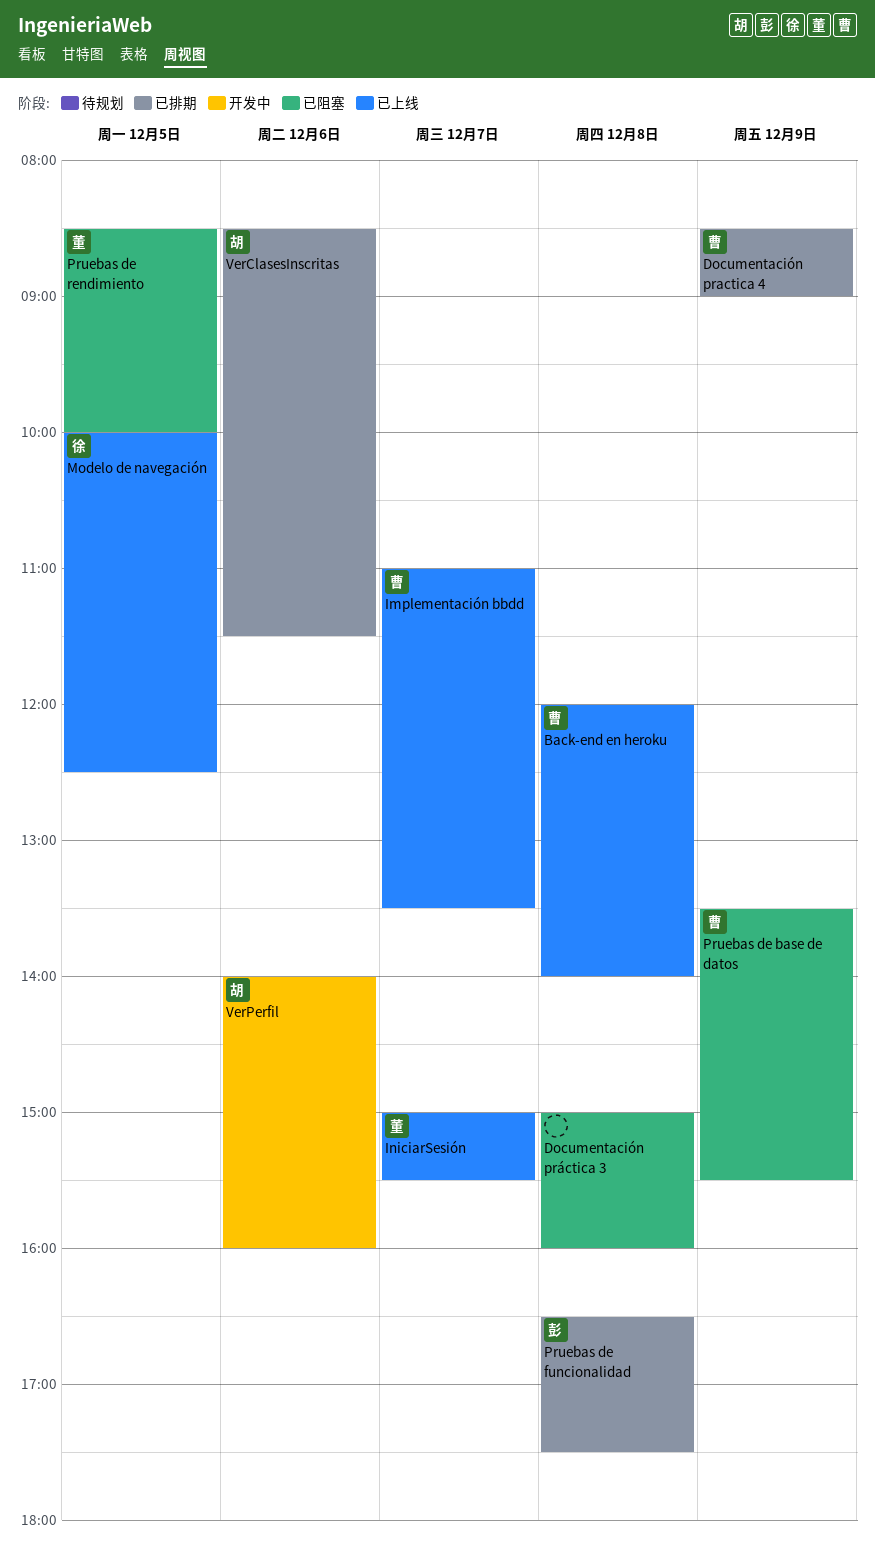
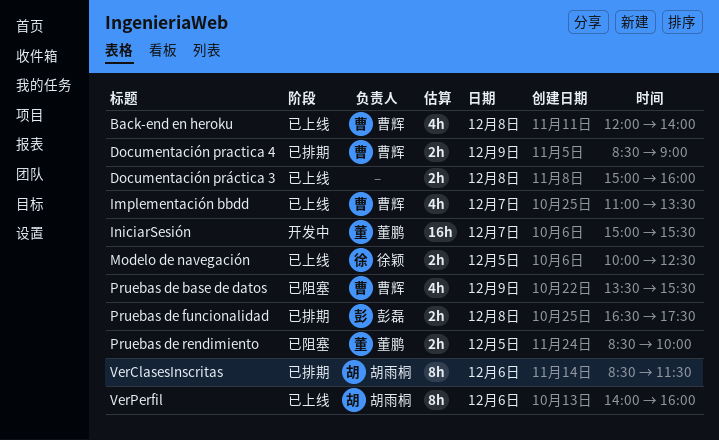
Documentación práctica 3, status: 已阻塞 -> 已上线
IniciarSesión, status: 已上线 -> 开发中
VerPerfil, status: 开发中 -> 已上线

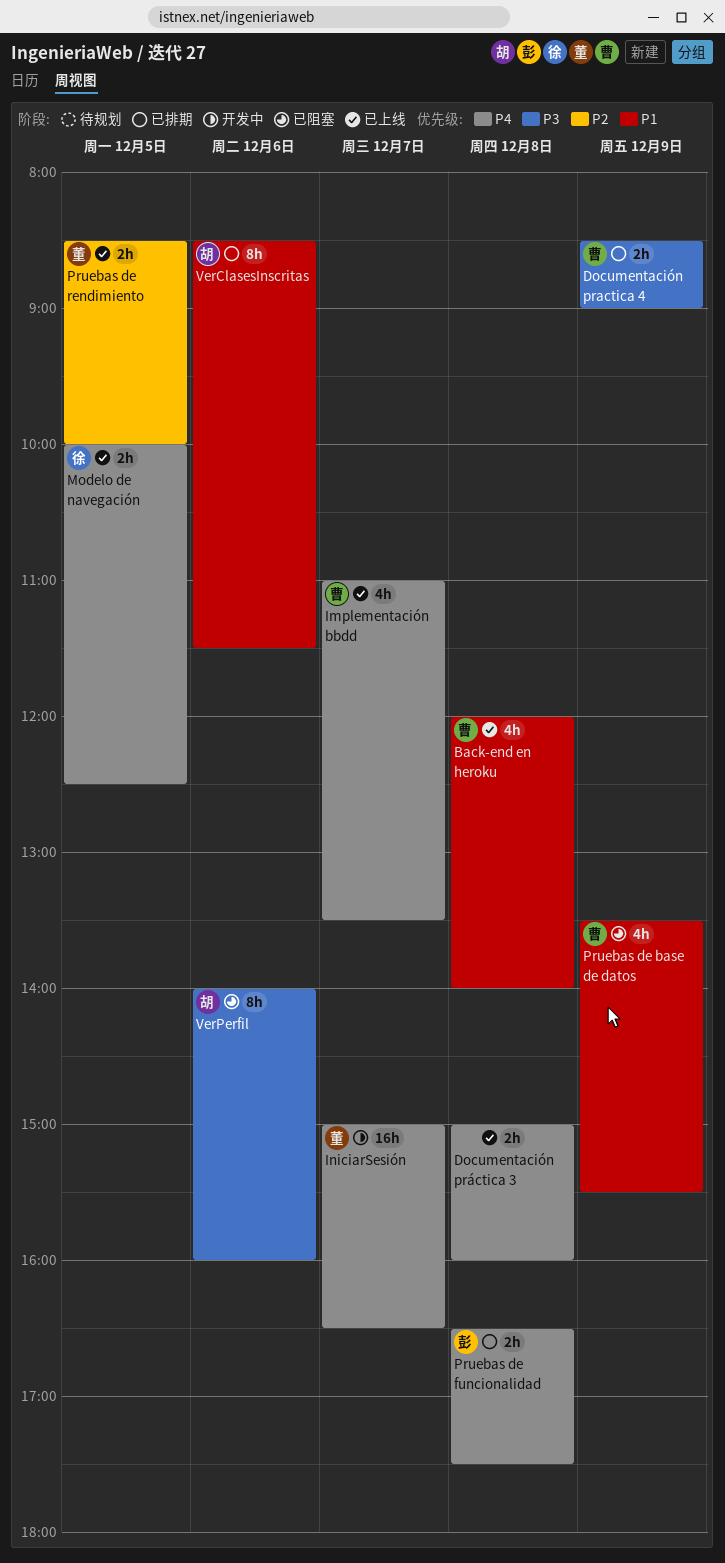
IniciarSesión, ends: 15:30 -> 16:30
Pruebas de rendimiento, status: 已阻塞 -> 已上线
VerPerfil, status: 已上线 -> 已阻塞

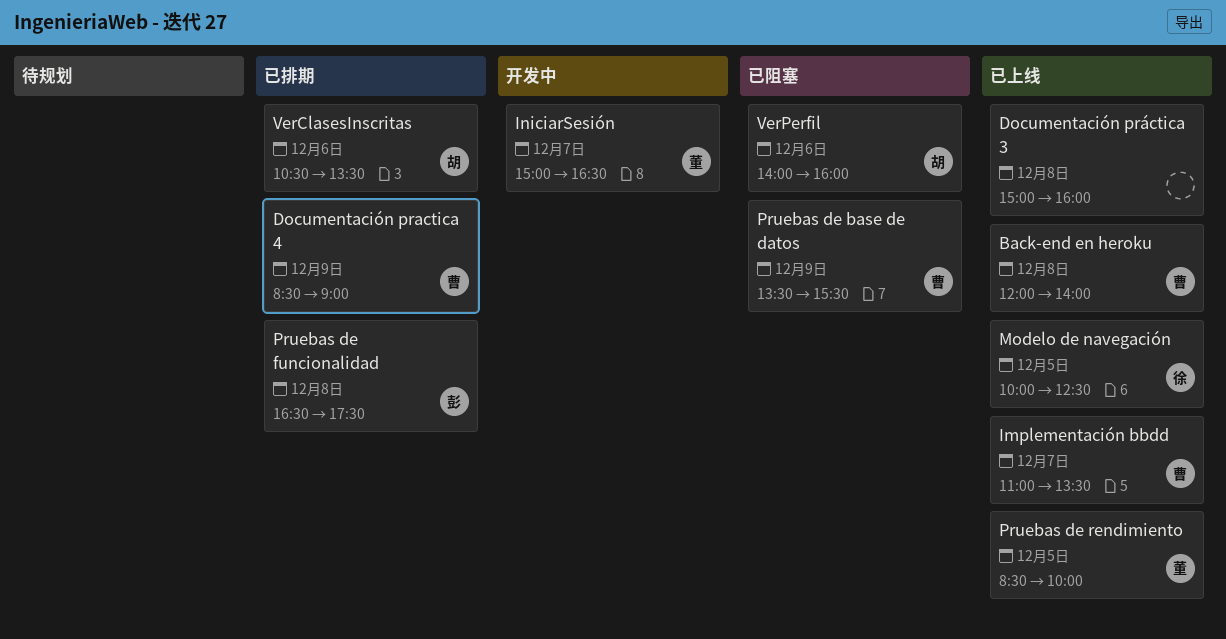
VerClasesInscritas, begins: 08:30 -> 10:30
VerClasesInscritas, ends: 11:30 -> 13:30

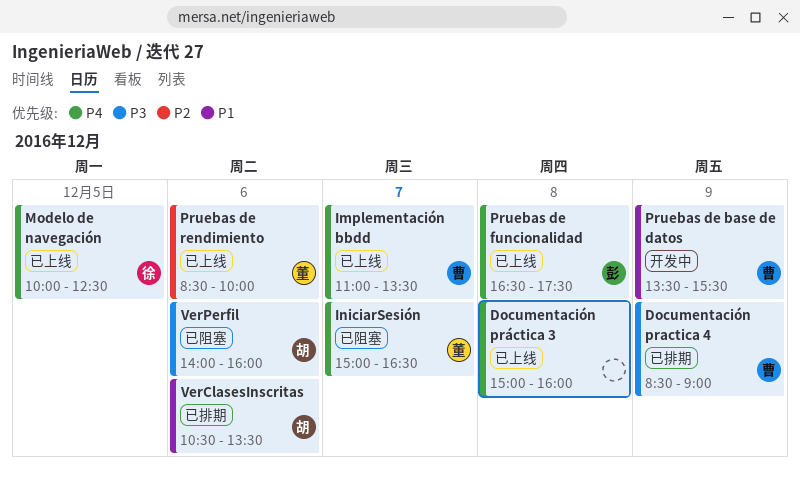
Back-end en heroku: present -> none
IniciarSesión, status: 开发中 -> 已阻塞
Pruebas de base de datos, status: 已阻塞 -> 开发中
Pruebas de funcionalidad, status: 已排期 -> 已上线
Pruebas de rendimiento, day: Dec 5 -> Dec 6

